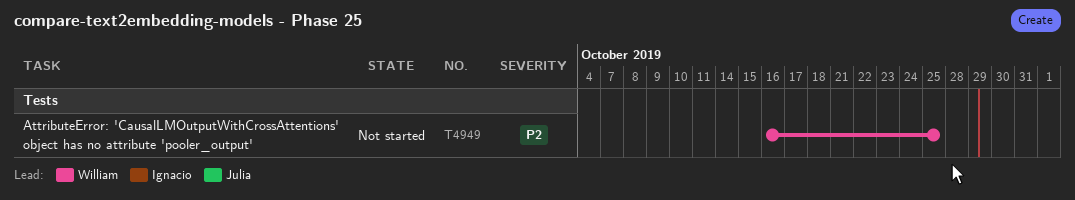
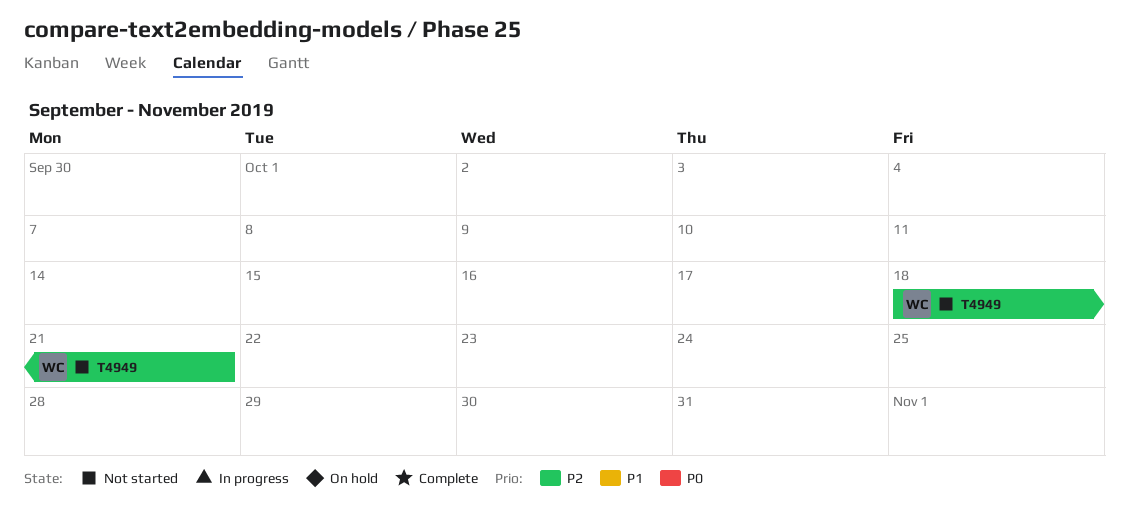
T4949, start: Oct 16 -> Oct 18
T4949, due: Oct 25 -> Oct 21

